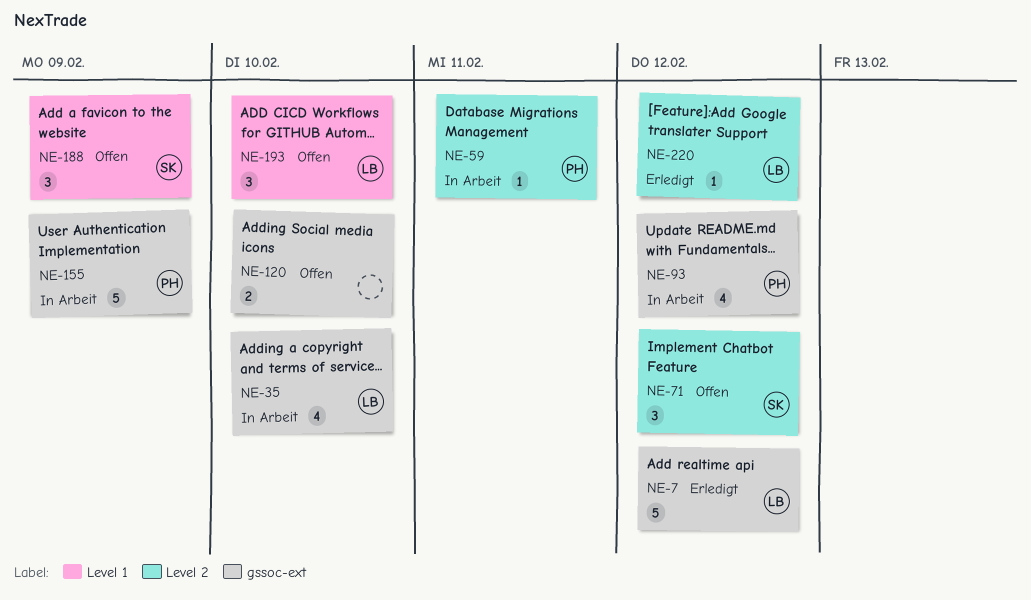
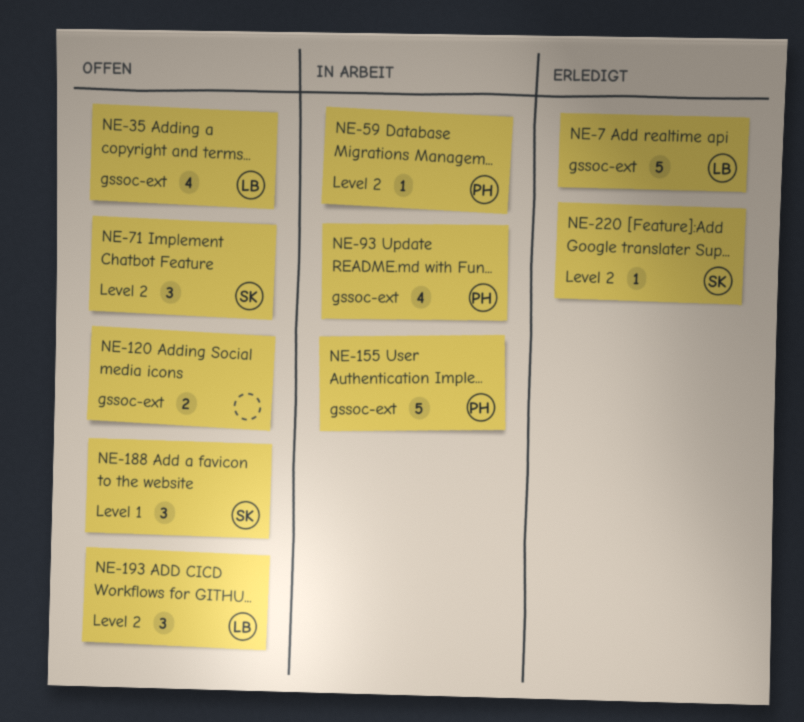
NE-35, status: In Arbeit -> Offen
NE-193, label: Level 1 -> Level 2
NE-220, owner: LB -> SK

